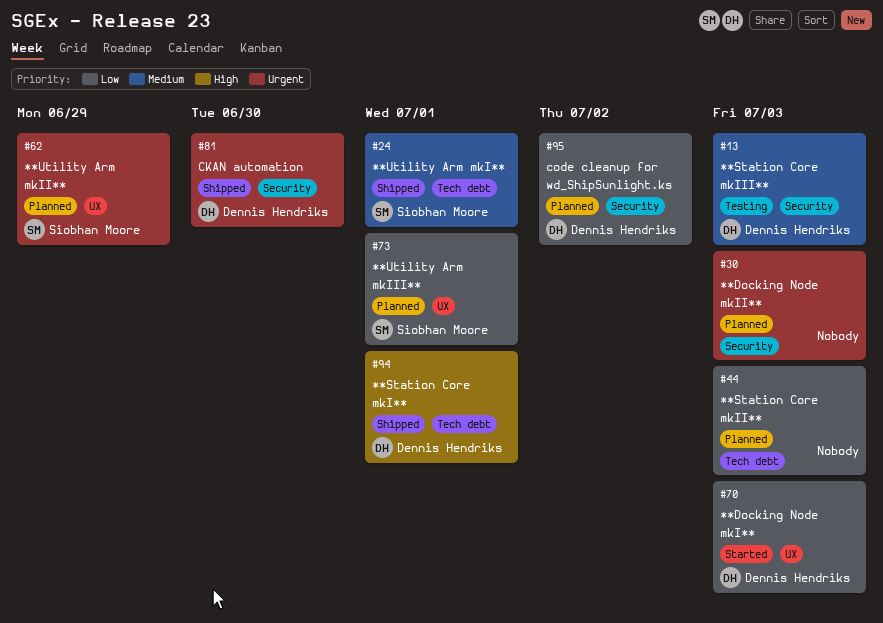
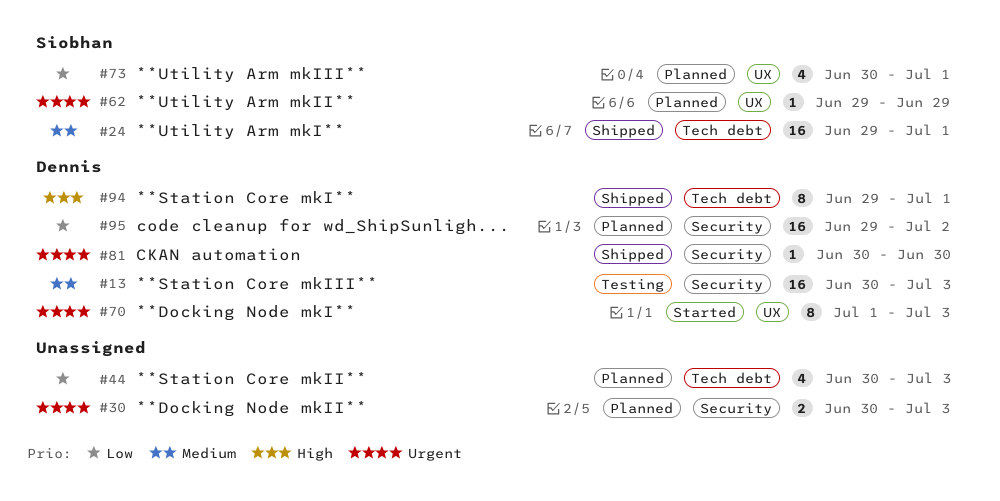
#70, priority: Low -> Urgent

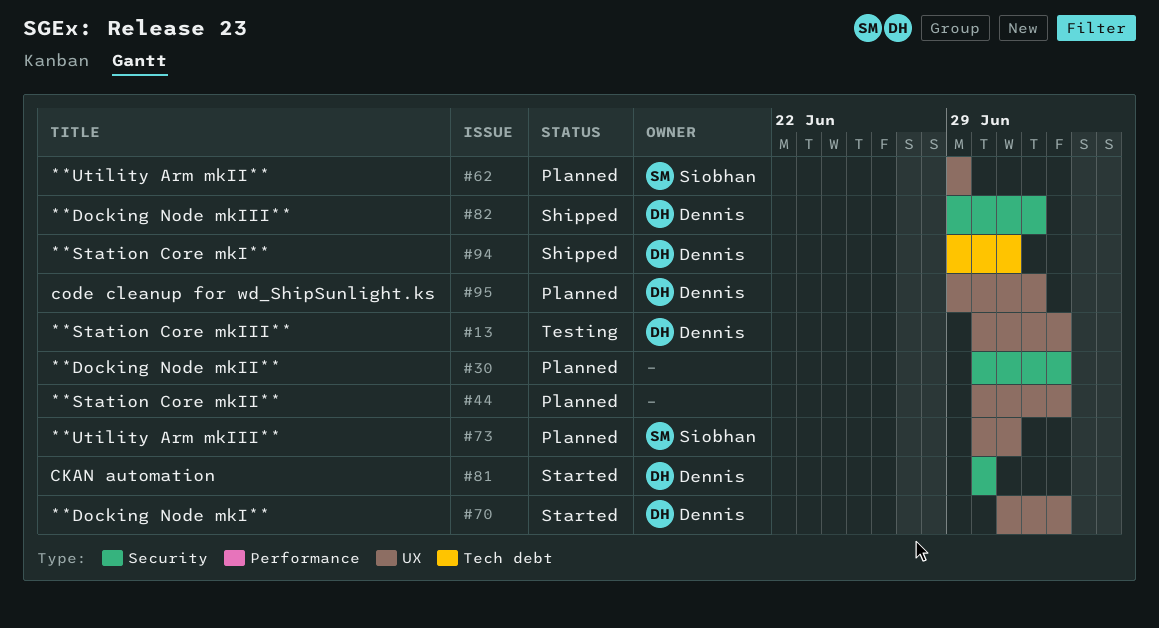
#13, label: Security -> UX
#24: present -> none
#44, label: Tech debt -> UX
#81, status: Shipped -> Started
#82: none -> present
#95, label: Security -> UX

